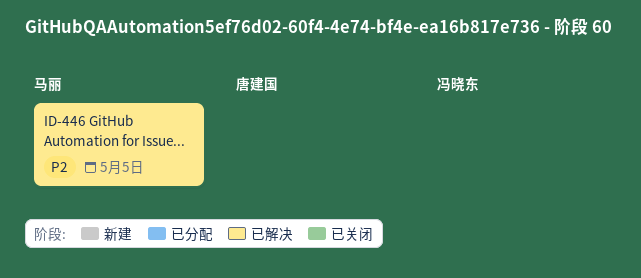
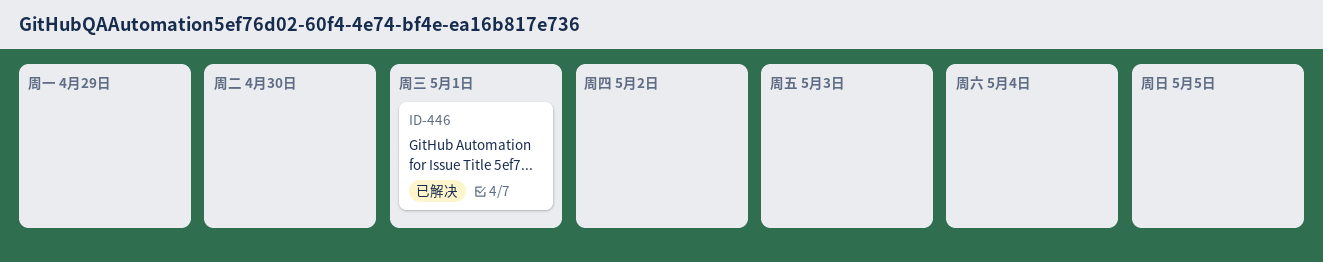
ID-446, day: May 5 -> May 1

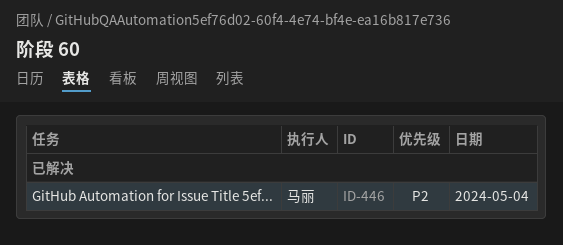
ID-446, day: May 1 -> May 4

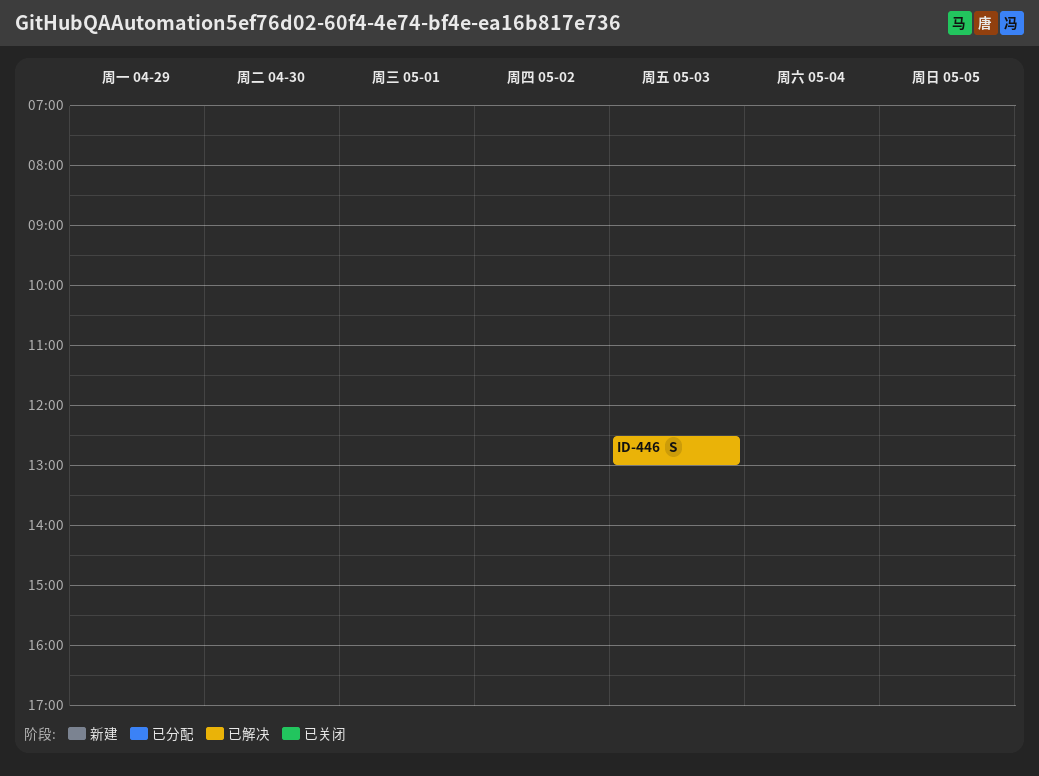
ID-446, day: May 4 -> May 3

